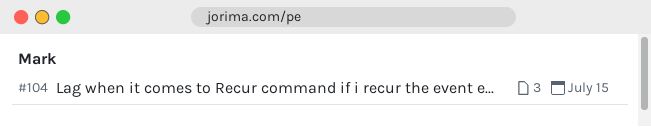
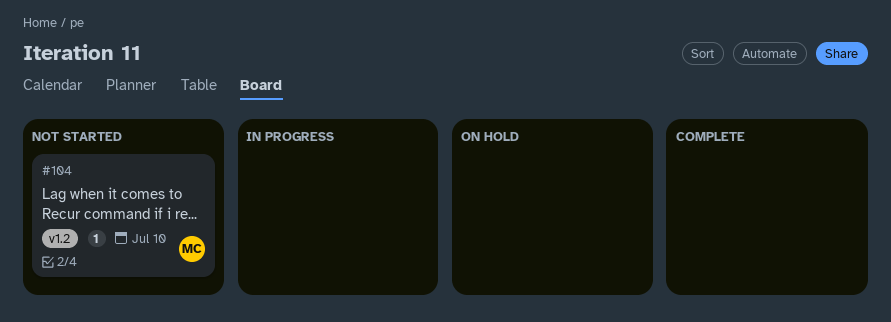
#104, due: Jul 15 -> Jul 10

